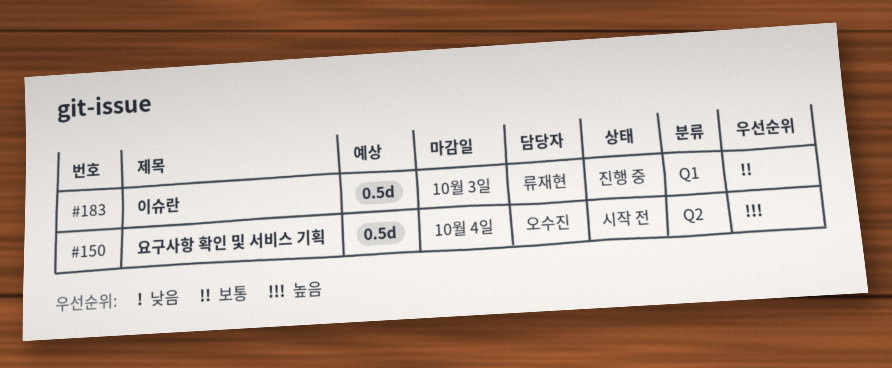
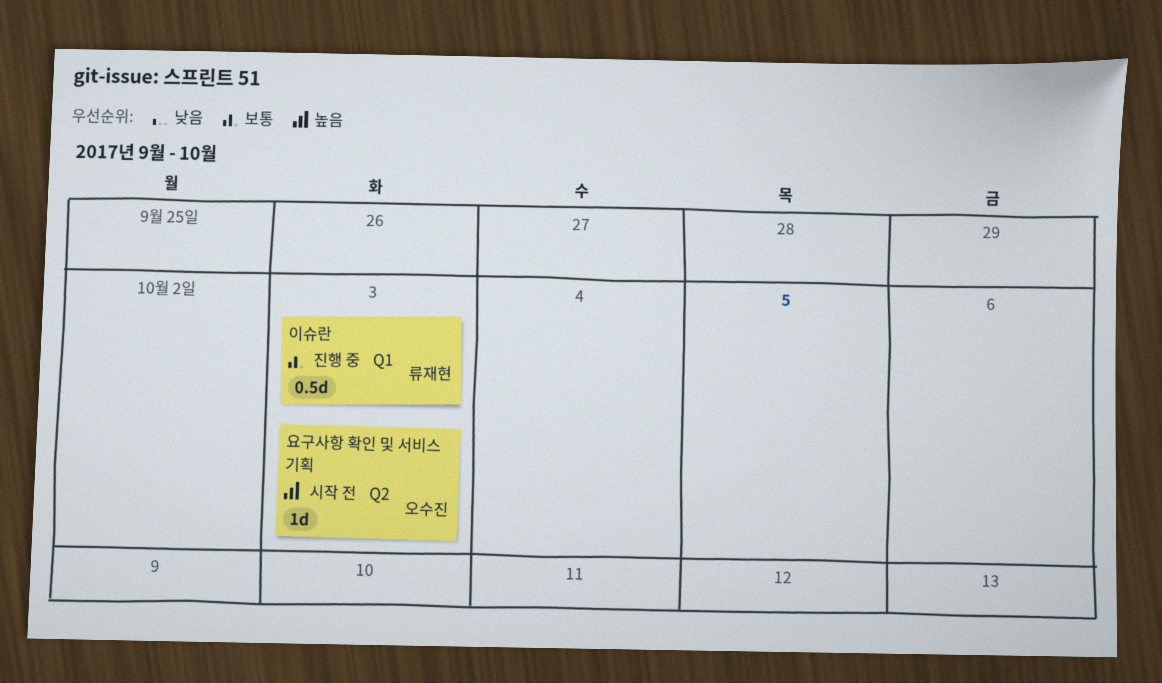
요구사항 확인 및 서비스 기획, estimate: 0.5d -> 1d
요구사항 확인 및 서비스 기획, due: Oct 4 -> Oct 3

